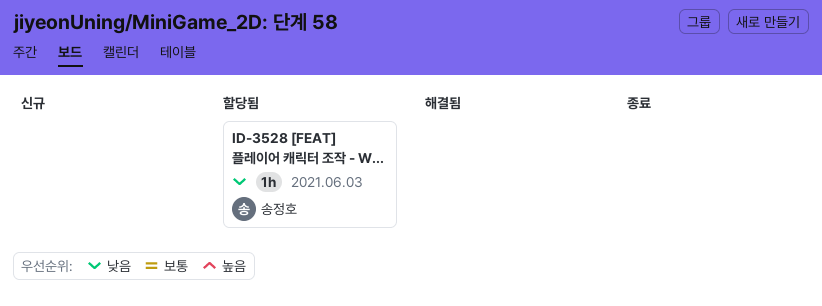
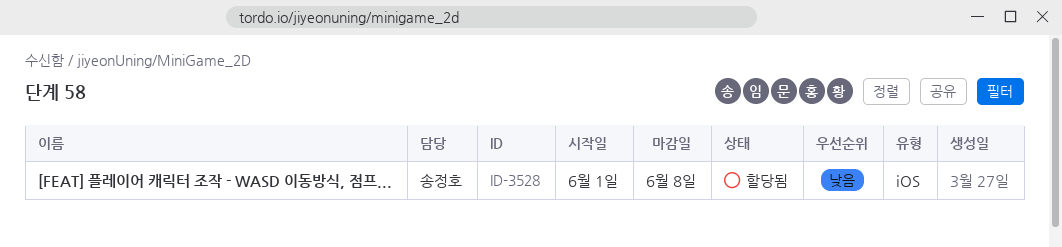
ID-3528, due: Jun 3 -> Jun 8

